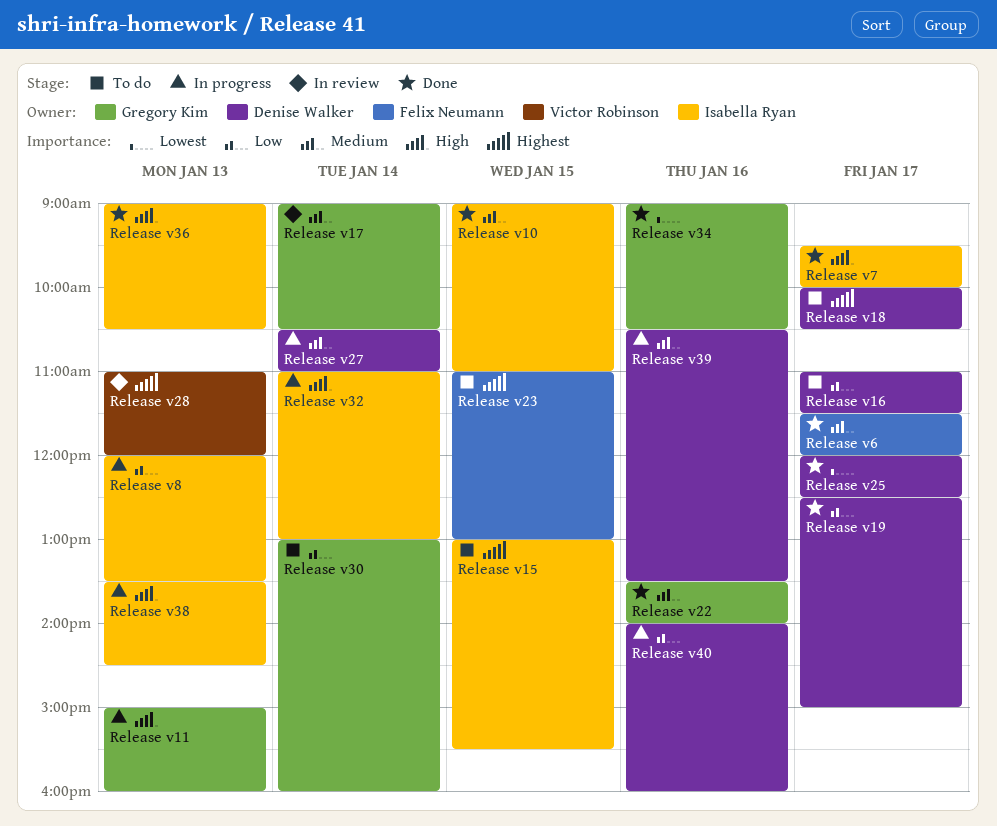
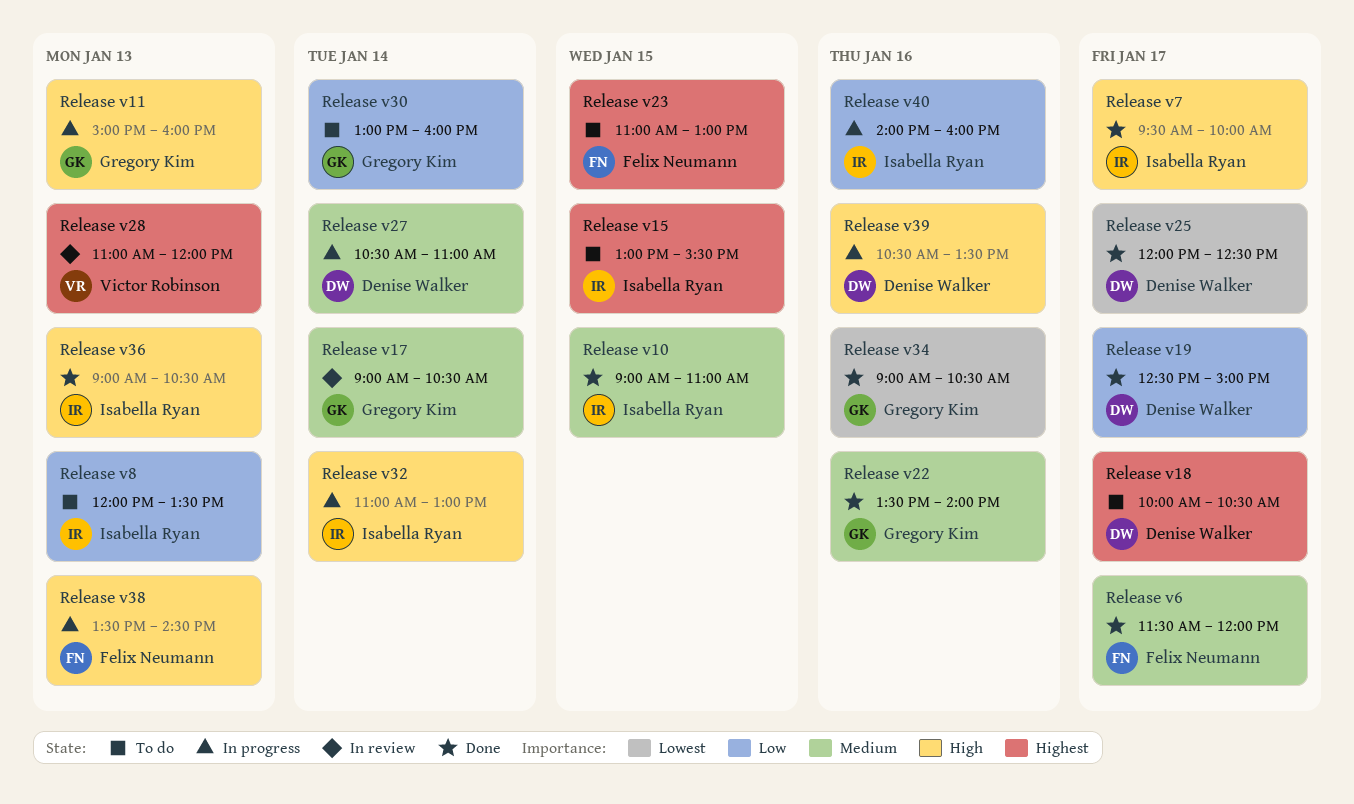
Release v16: present -> none
Release v38, owner: Isabella Ryan -> Felix Neumann
Release v39, priority: Medium -> High
Release v40, owner: Denise Walker -> Isabella Ryan
Release v8, status: In progress -> To do

